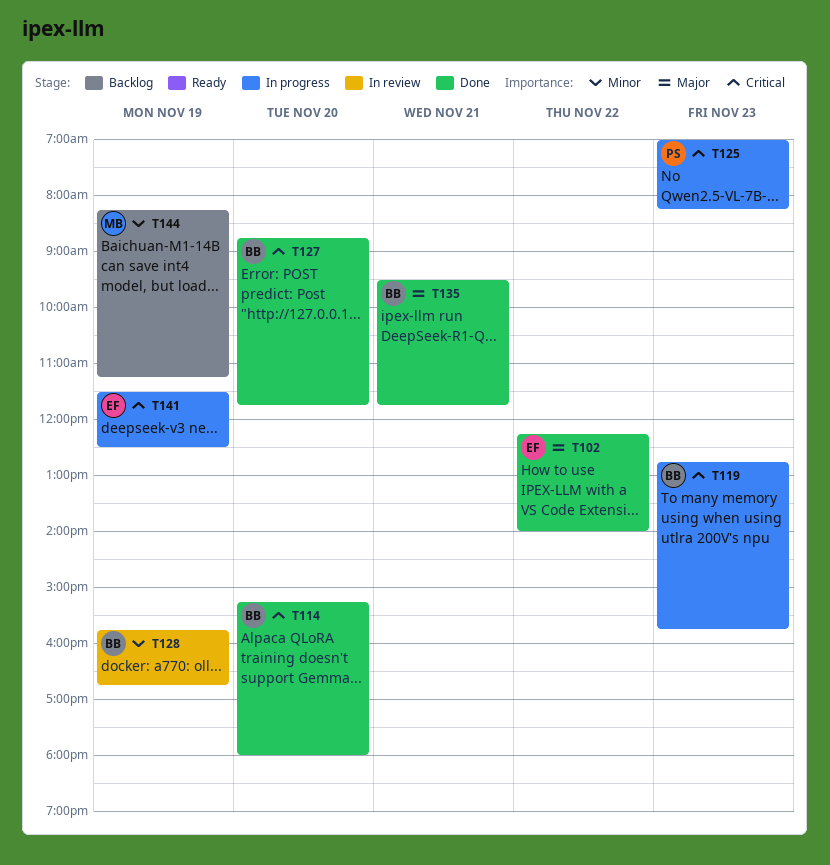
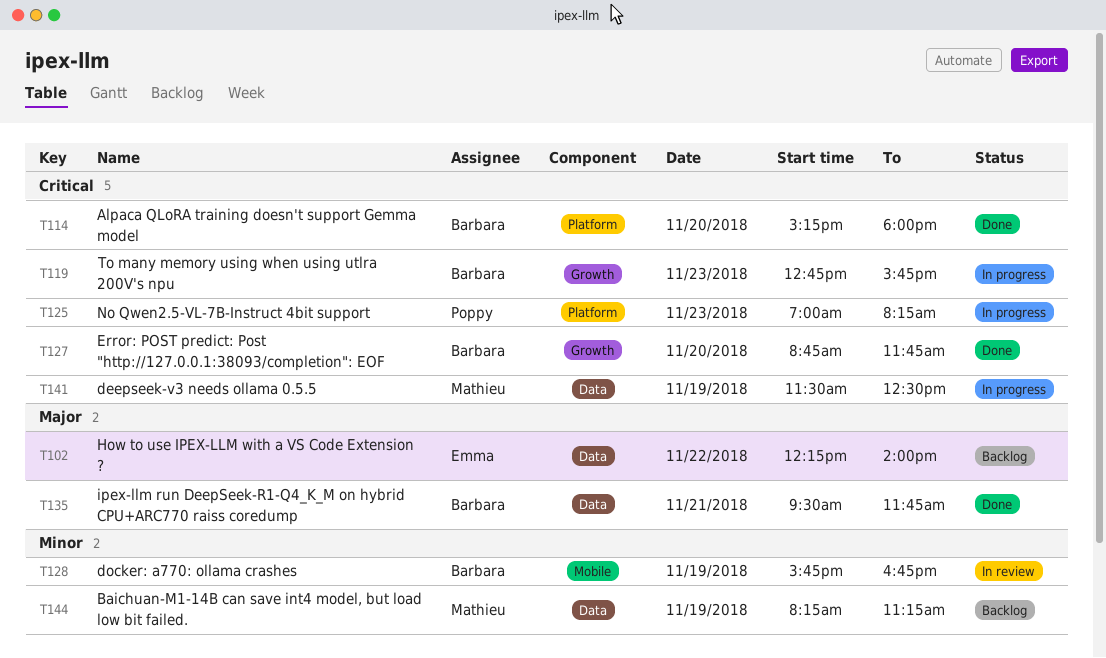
T102, status: Done -> Backlog
T141, owner: Emma -> Mathieu

